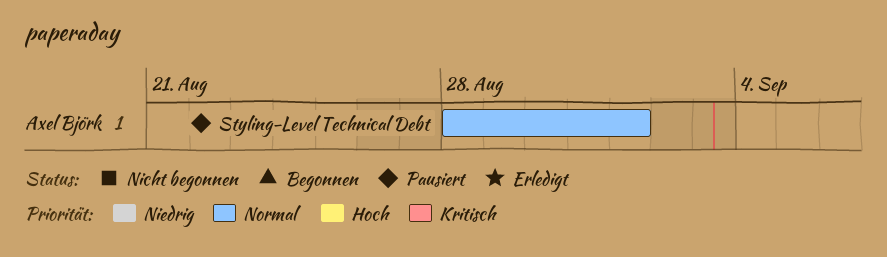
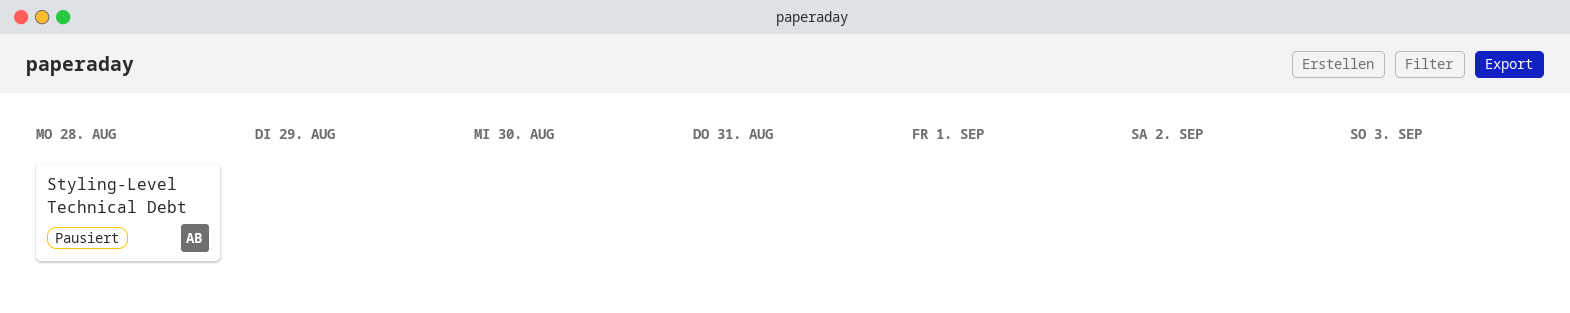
Styling-Level Technical Debt, due: Sep 1 -> Aug 28

